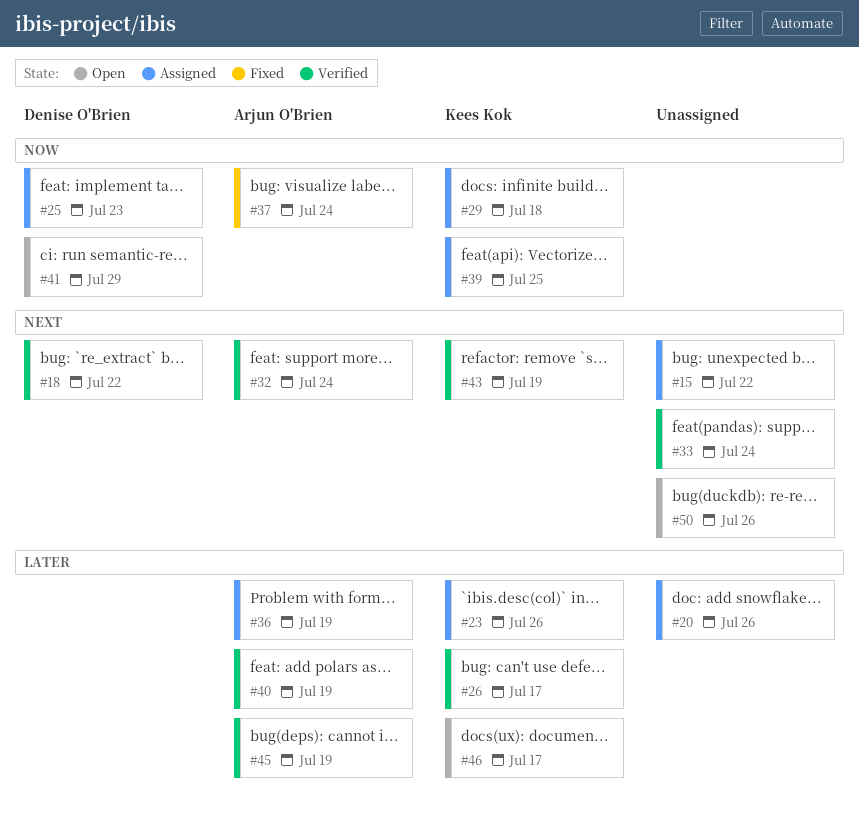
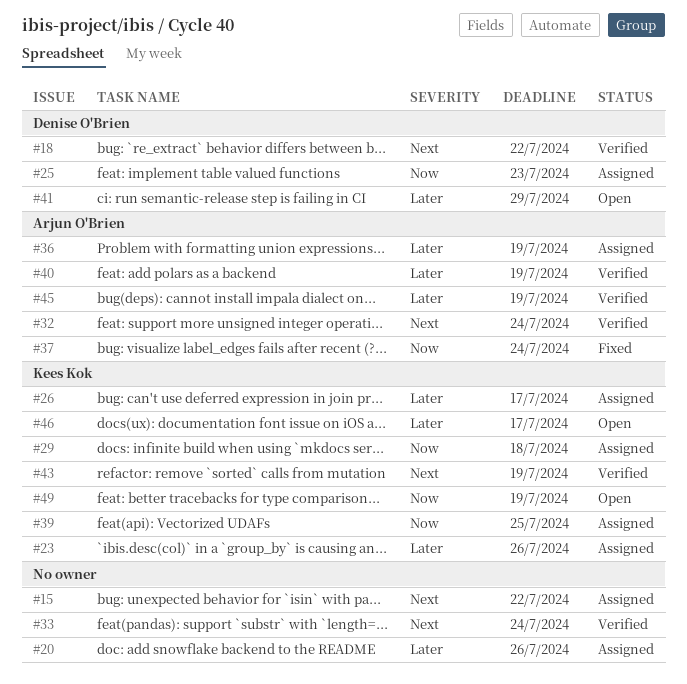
#26, status: Verified -> Assigned
#41, priority: Now -> Later
#49: none -> present
#50: present -> none

